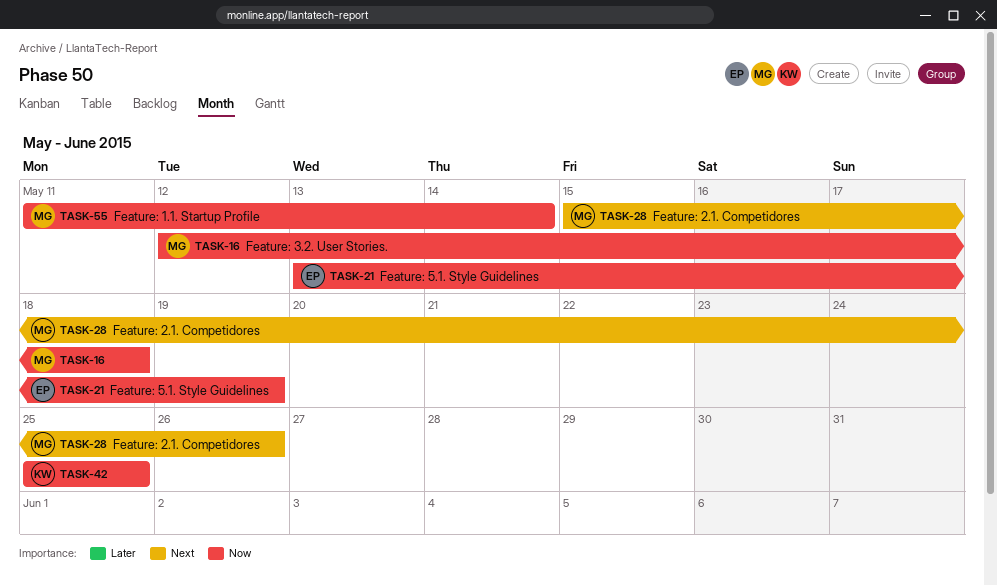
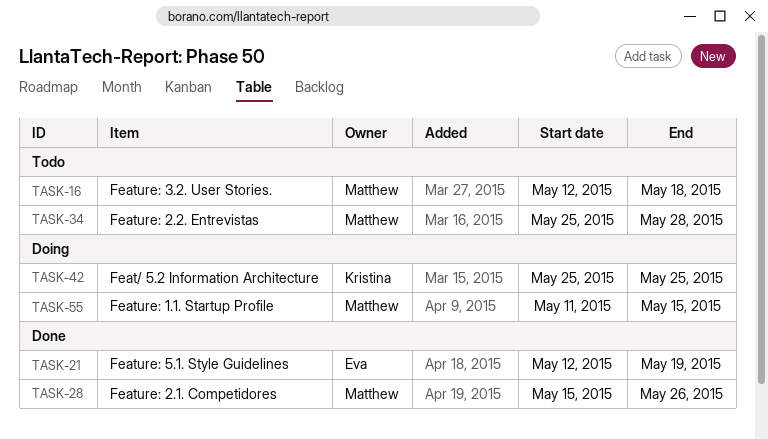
TASK-21, start: May 13 -> May 12
TASK-34: none -> present
TASK-55, due: May 14 -> May 15

